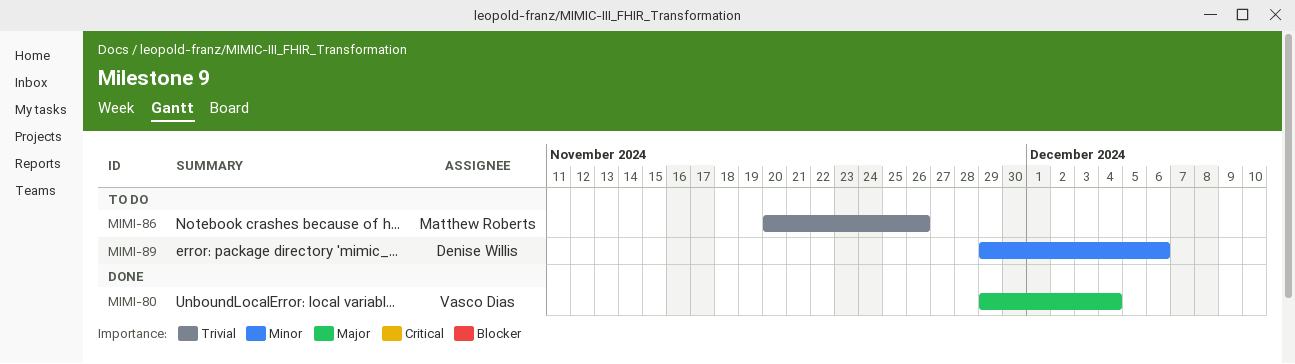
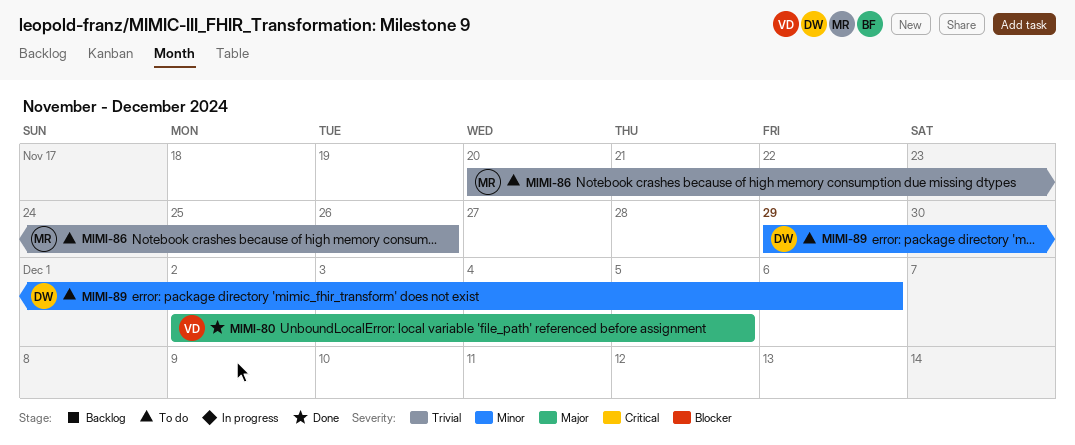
MIMI-80, start: Nov 29 -> Dec 2
MIMI-80, due: Dec 4 -> Dec 5

